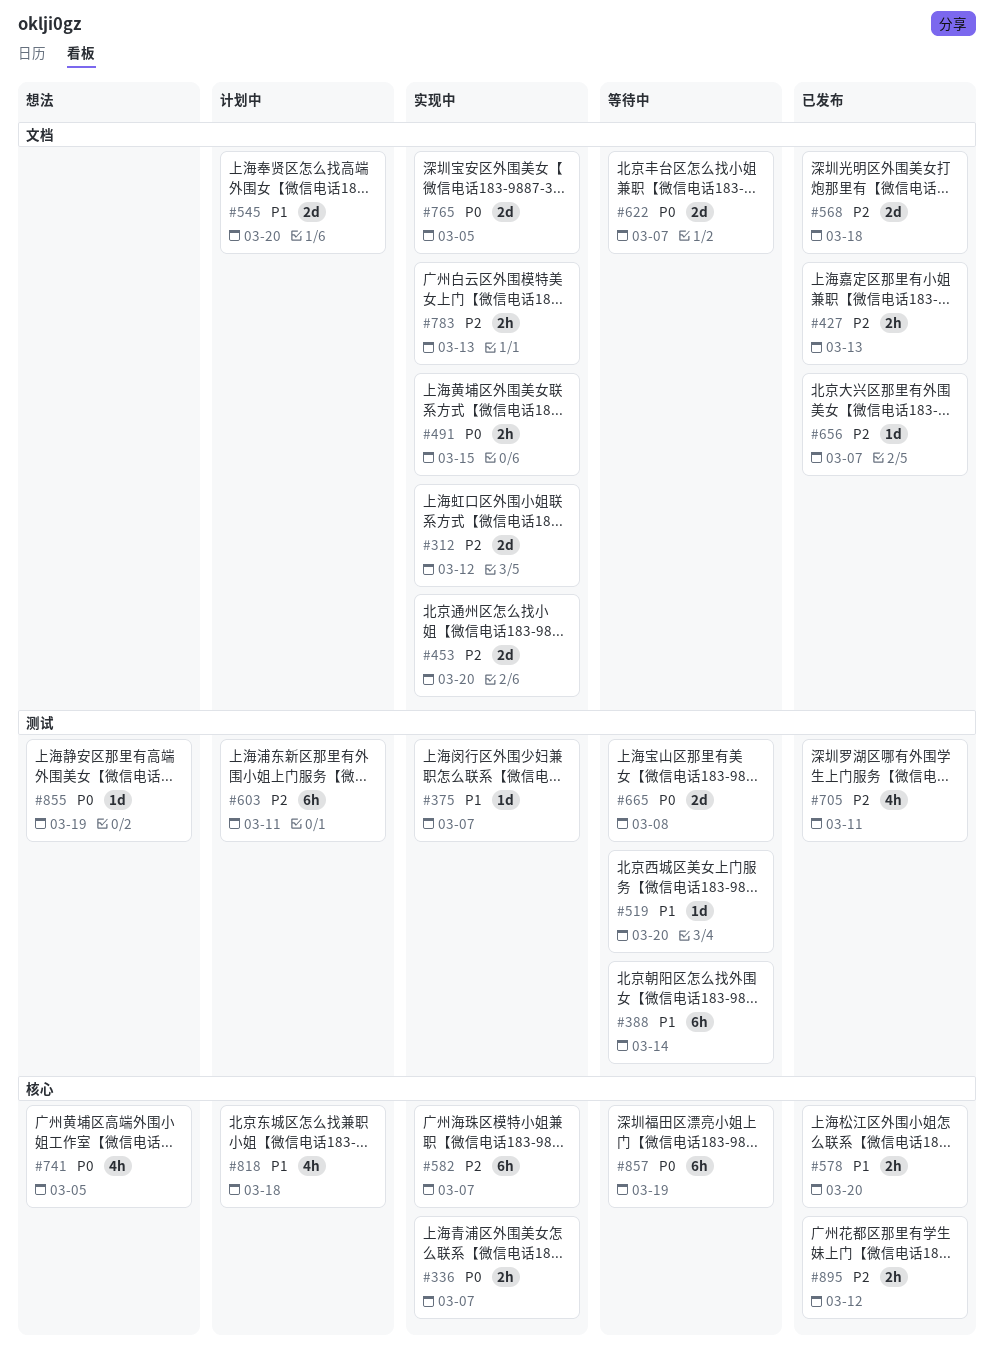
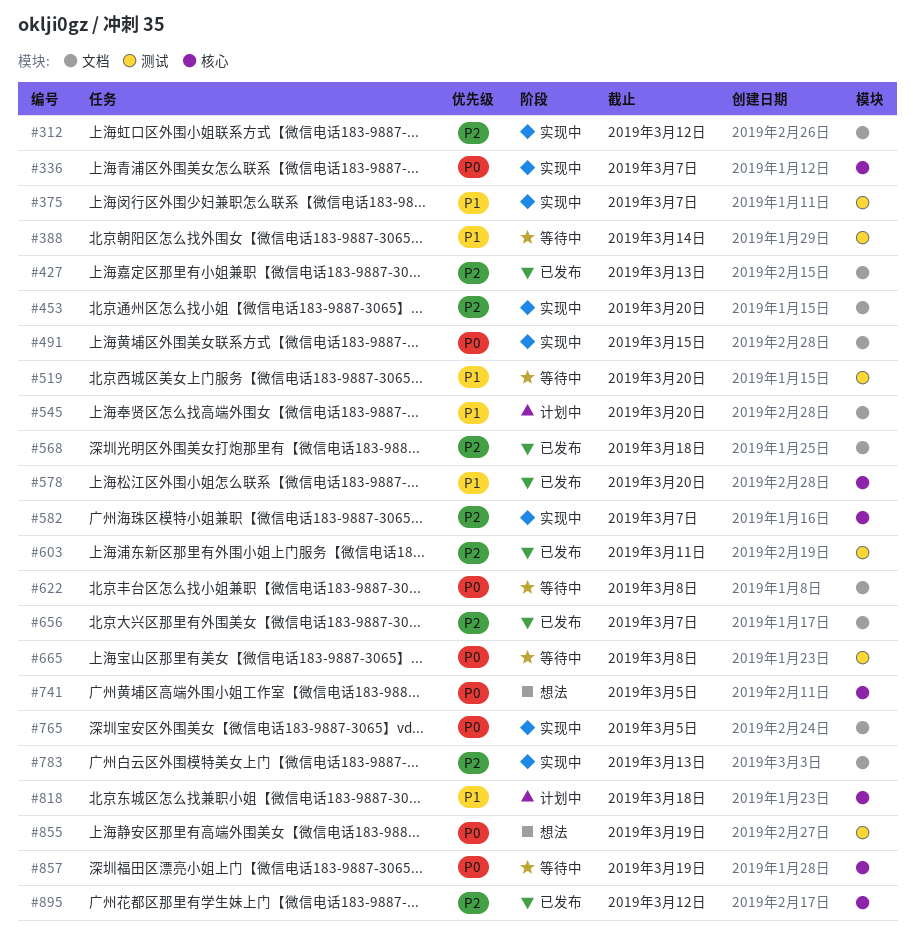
#603, status: 计划中 -> 已发布
#622, due: Mar 7 -> Mar 8
#705: present -> none

